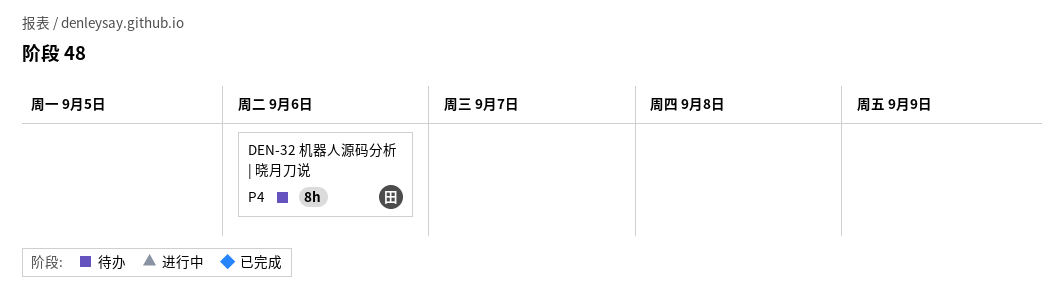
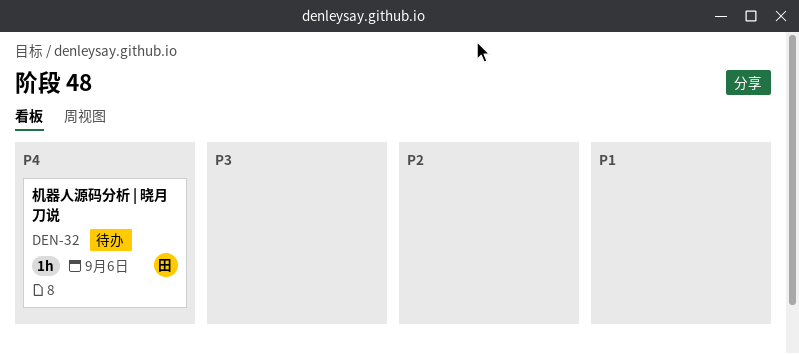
DEN-32, estimate: 8h -> 1h

